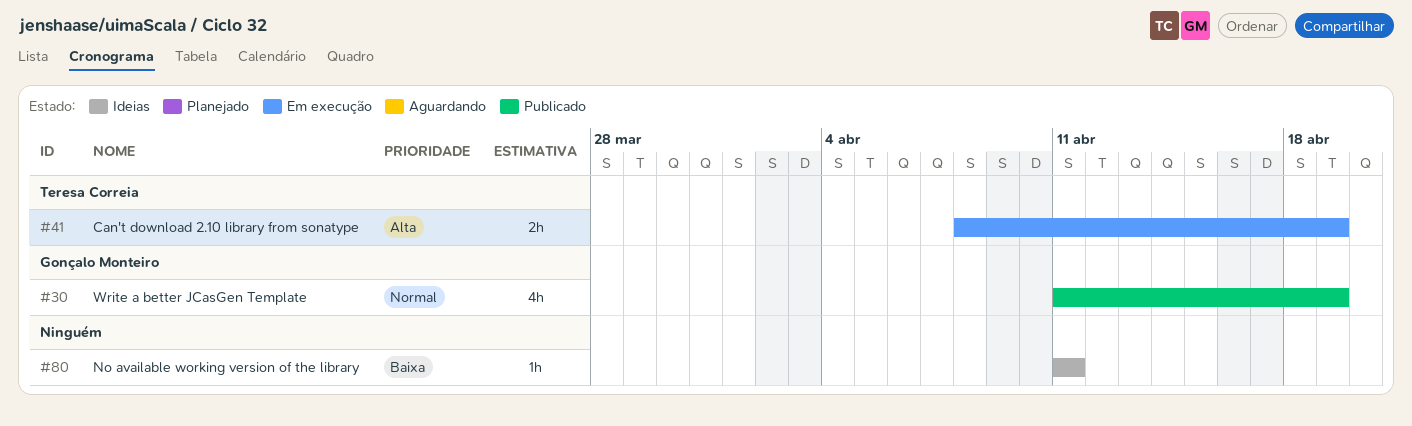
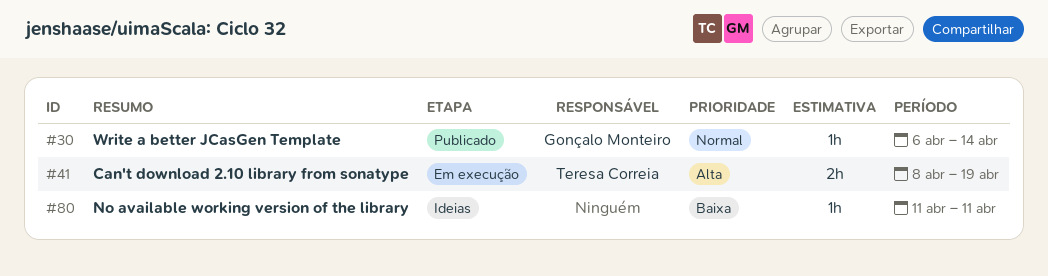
#30, estimate: 4h -> 1h
#30, start: Apr 11 -> Apr 6
#30, due: Apr 19 -> Apr 14

